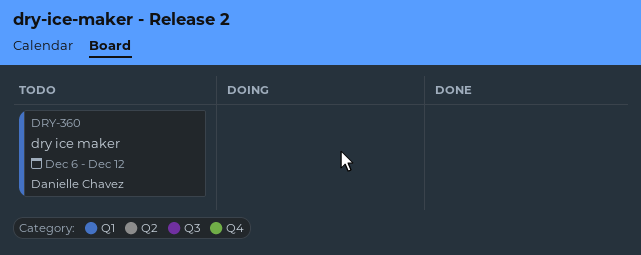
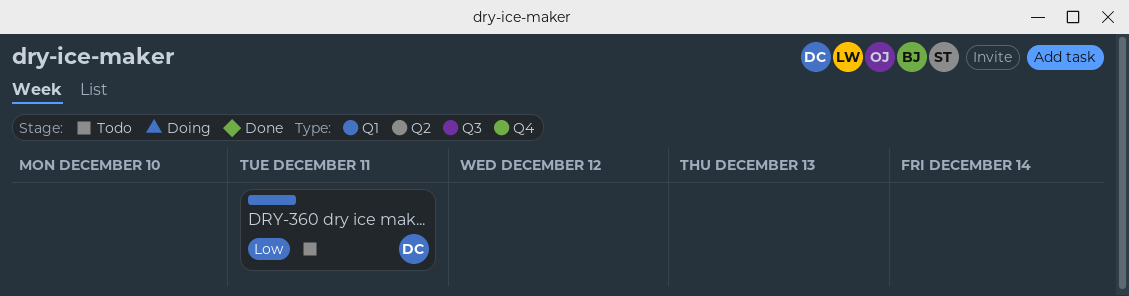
DRY-360, due: Dec 12 -> Dec 11

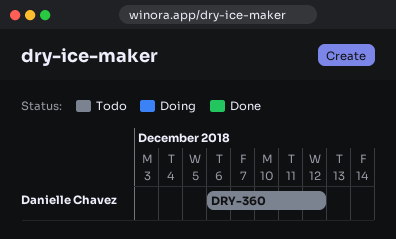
DRY-360, due: Dec 11 -> Dec 12

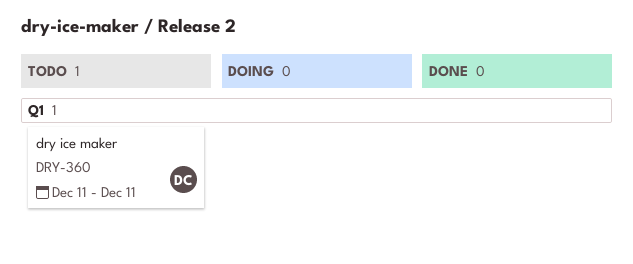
DRY-360, start: Dec 6 -> Dec 11
DRY-360, due: Dec 12 -> Dec 11

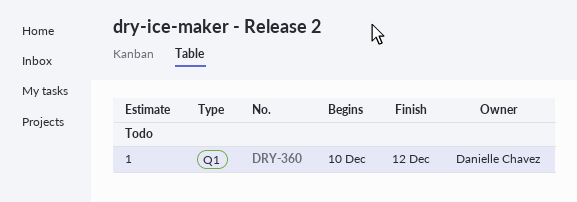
DRY-360, start: Dec 11 -> Dec 10
DRY-360, due: Dec 11 -> Dec 12

